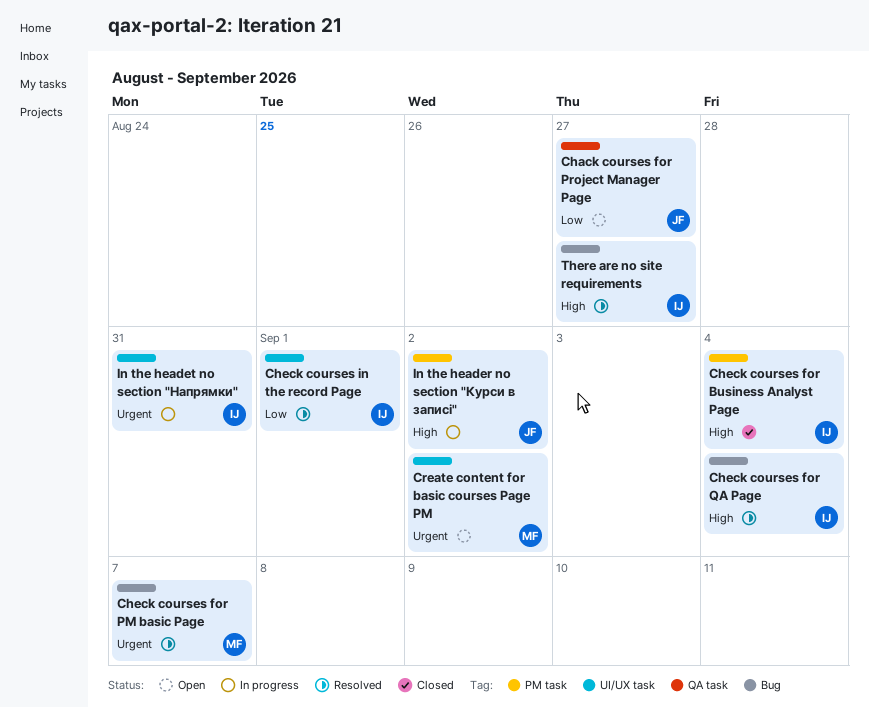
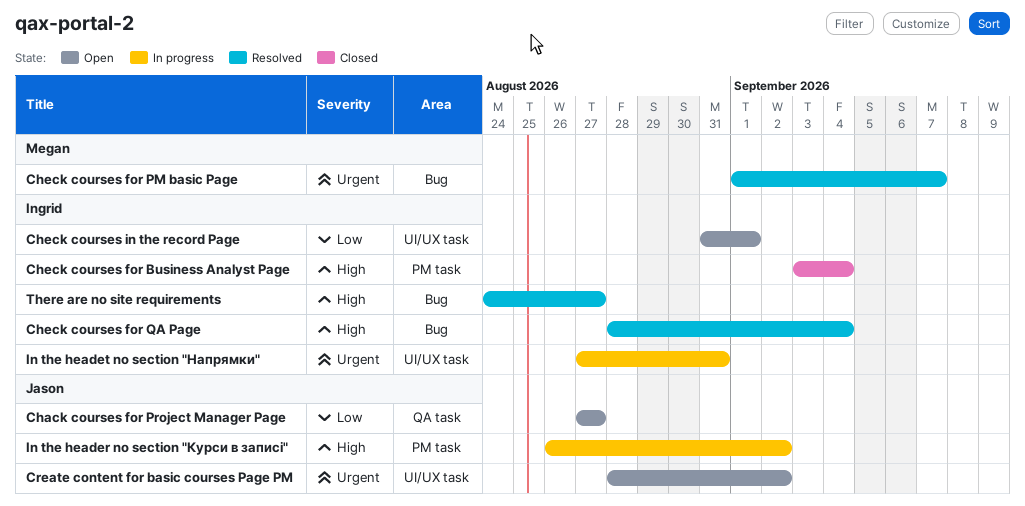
Check courses in the record Page, status: Resolved -> Open
Create content for basic courses Page PM, owner: Megan -> Jason

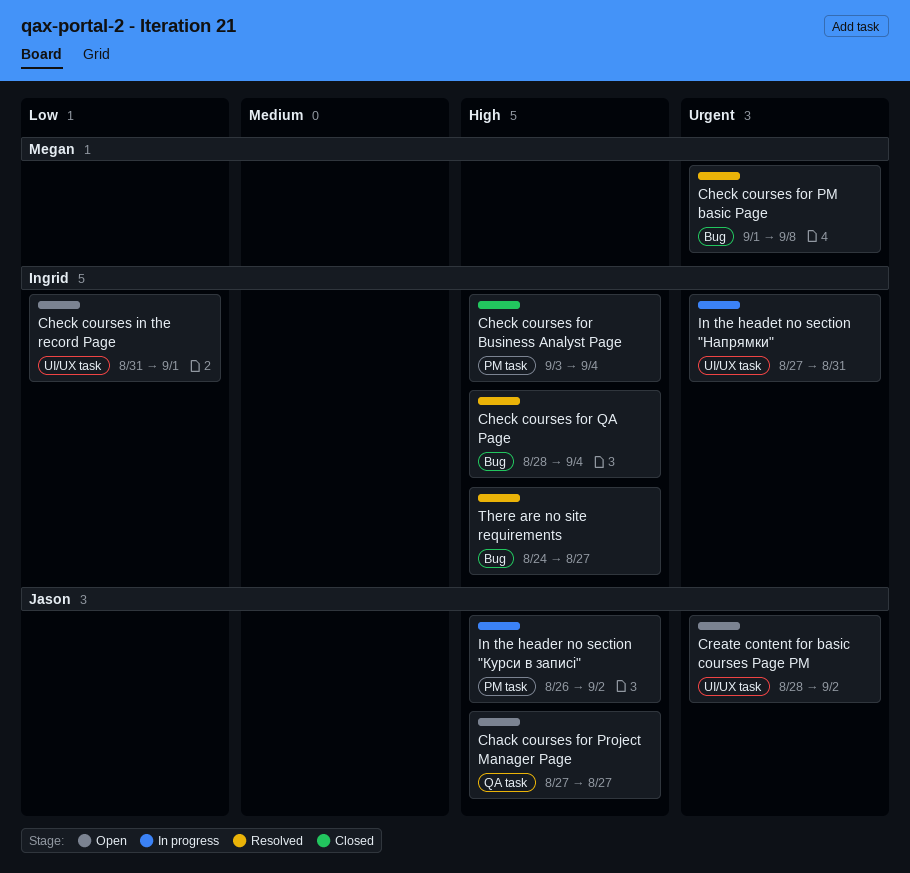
Chack courses for Project Manager Page, priority: Low -> High
Check courses for PM basic Page, due: Sep 7 -> Sep 8

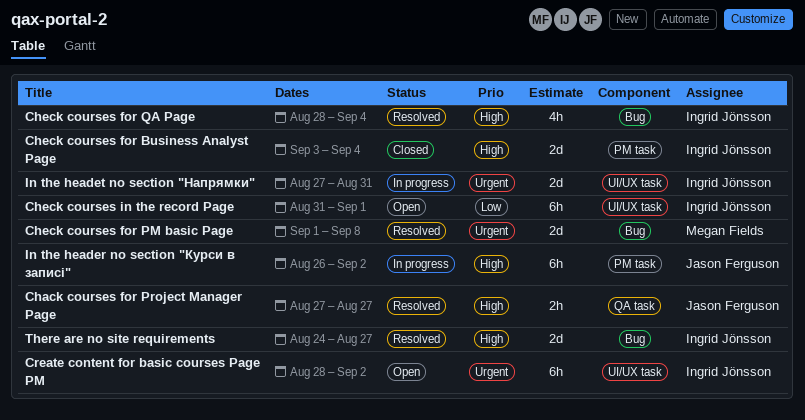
Chack courses for Project Manager Page, status: Open -> Resolved
Create content for basic courses Page PM, owner: Jason Ferguson -> Ingrid Jönsson

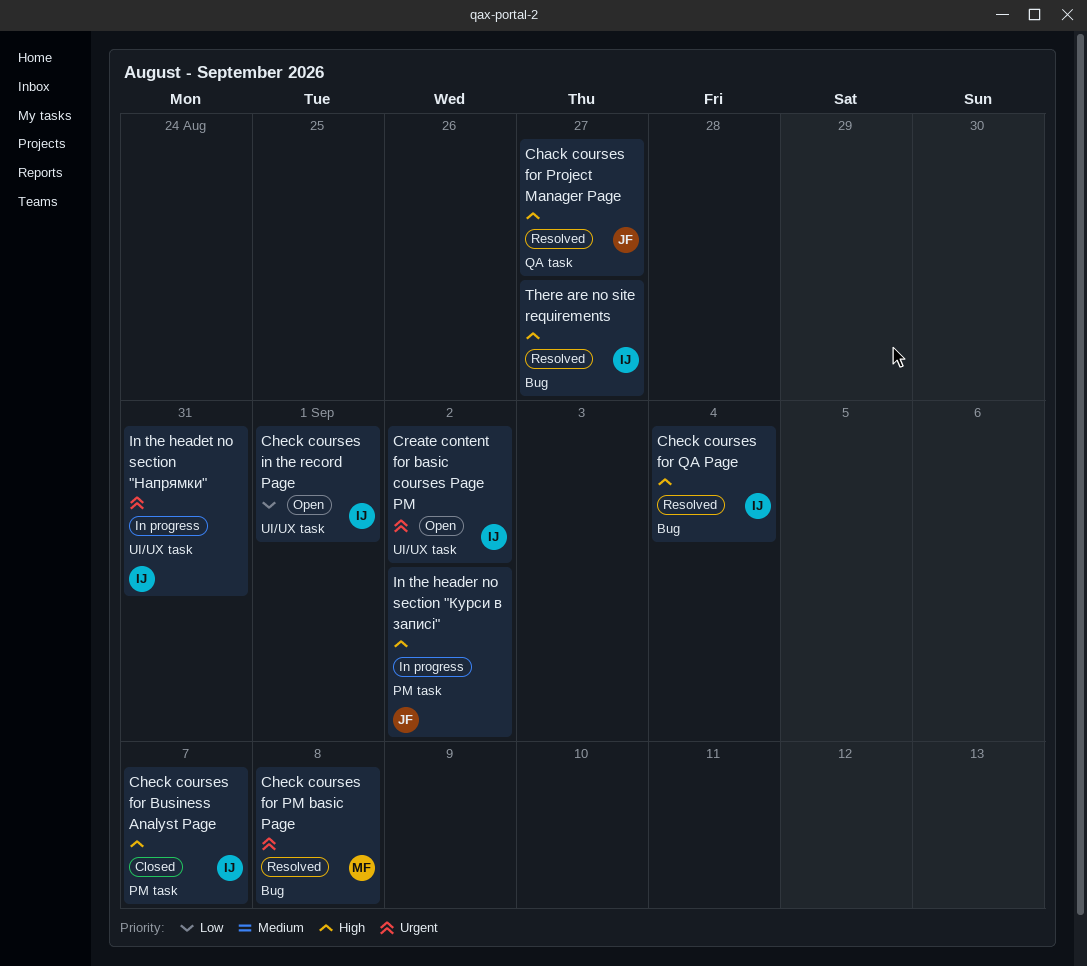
Check courses for Business Analyst Page, due: Sep 4 -> Sep 7

